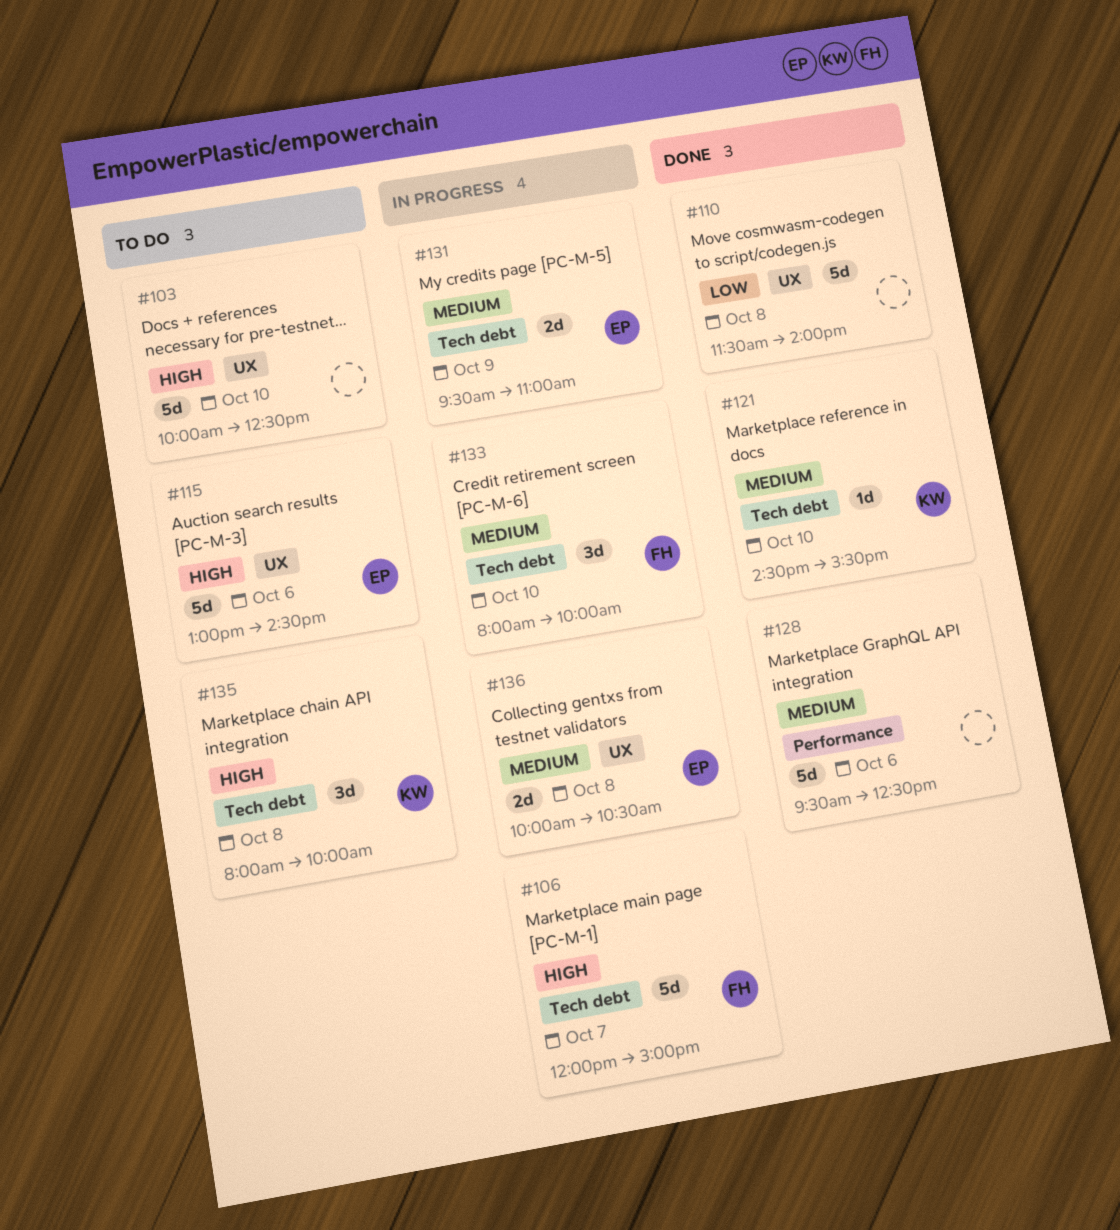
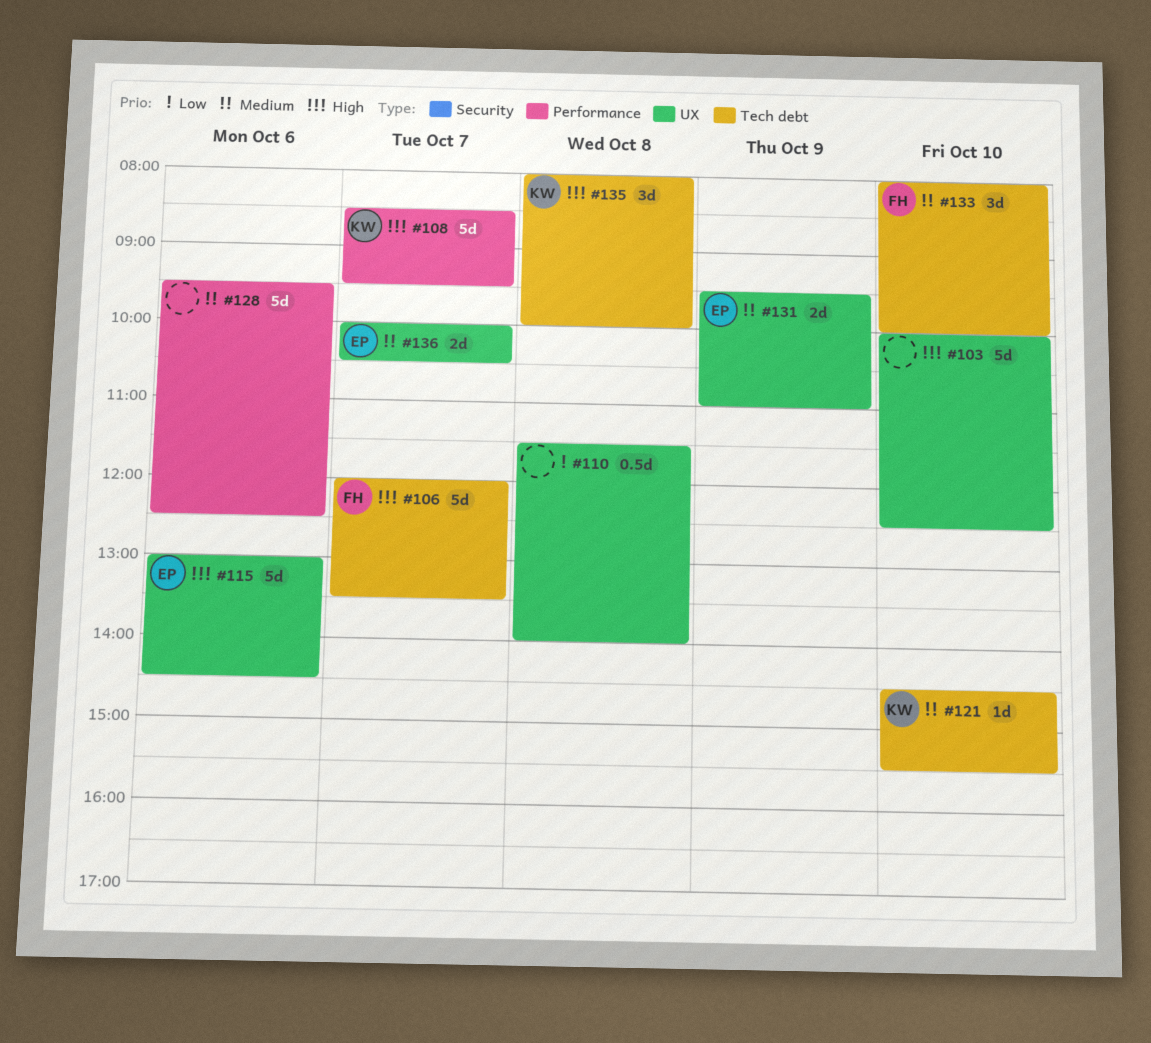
#106, ends: 15:00 -> 13:30
#108: none -> present
#110, estimate: 5d -> 0.5d
#131, label: Tech debt -> UX
#136, day: Oct 8 -> Oct 7

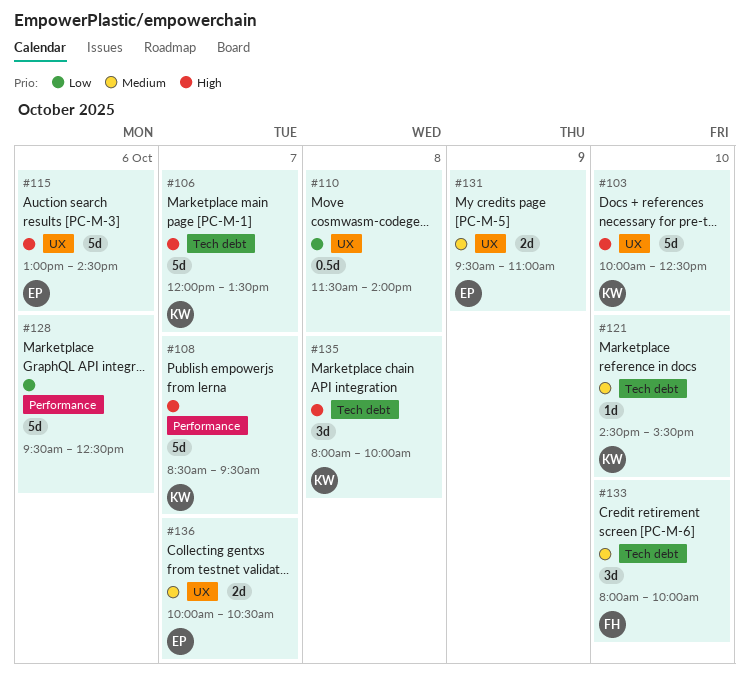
#103, owner: none -> KW
#106, owner: FH -> KW
#128, priority: Medium -> Low

